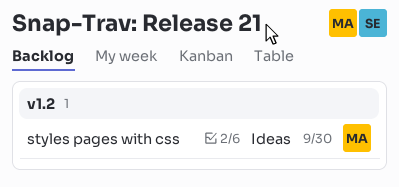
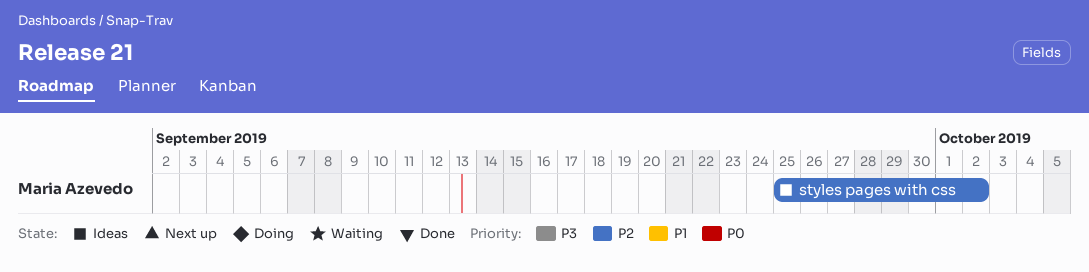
styles pages with css, due: Sep 30 -> Oct 2

